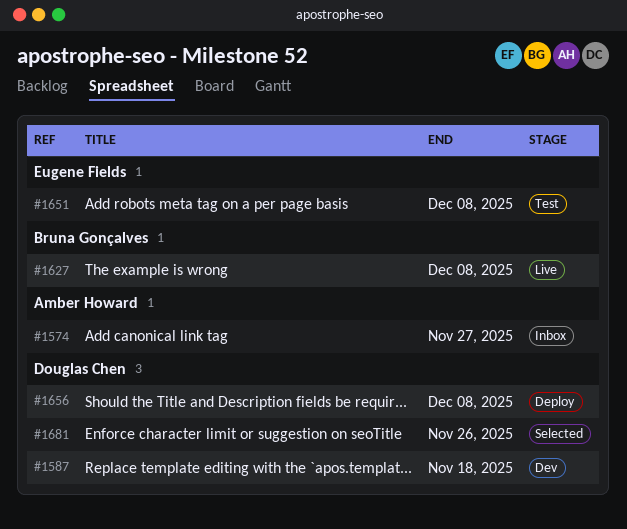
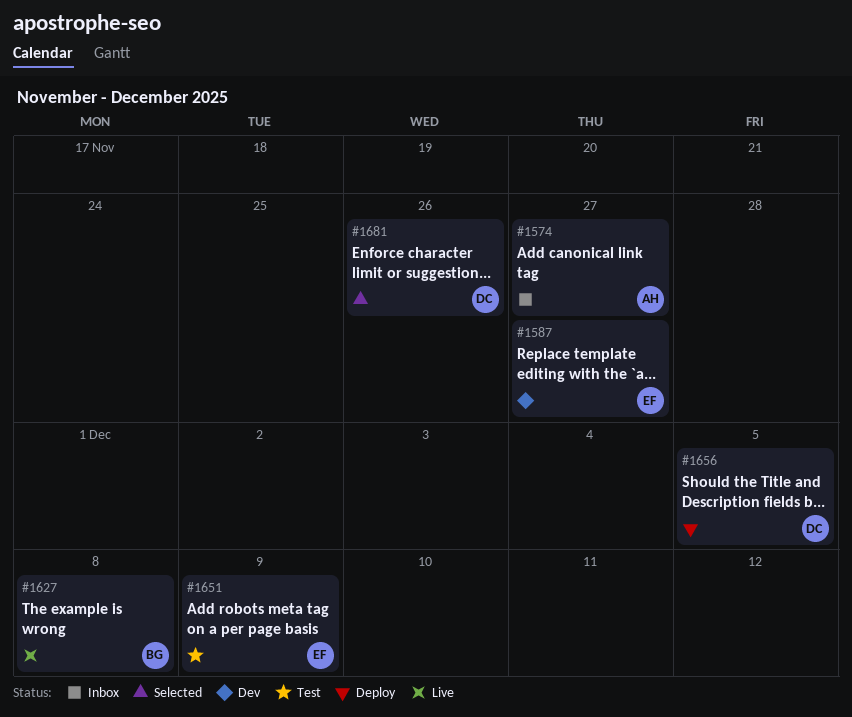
#1587, owner: Douglas Chen -> Eugene Fields
#1587, due: Nov 18 -> Nov 27
#1651, due: Dec 8 -> Dec 9
#1656, due: Dec 8 -> Dec 5

